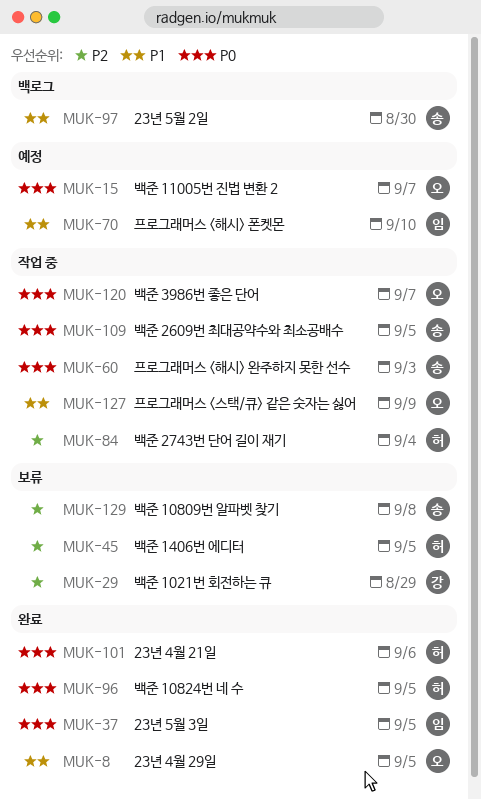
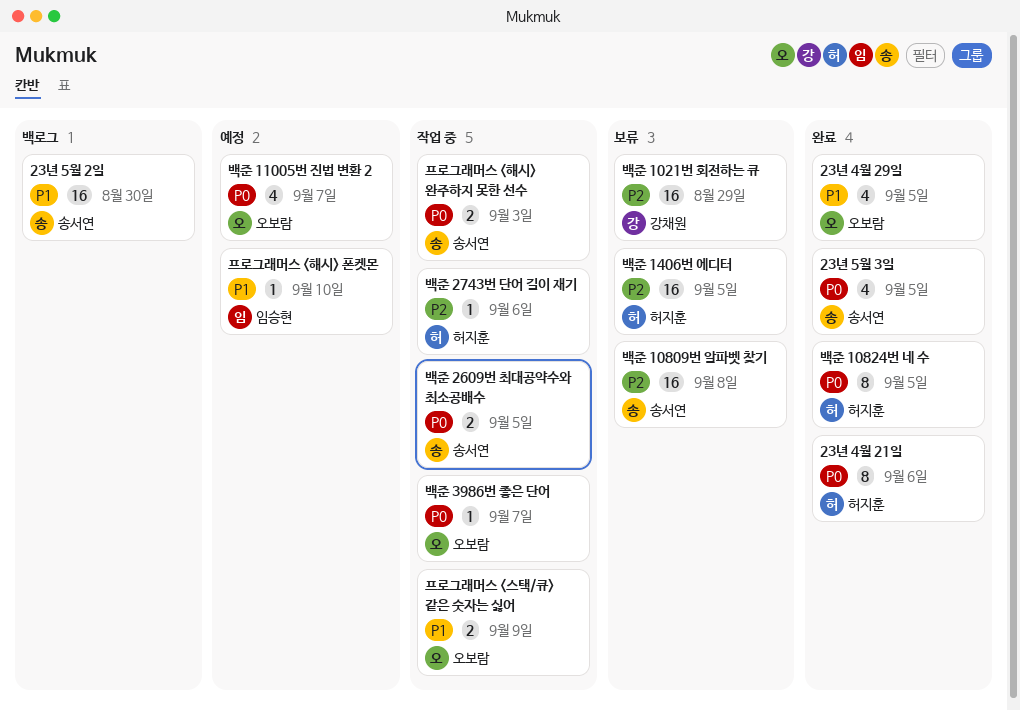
23년 5월 3일, owner: 임승현 -> 송서연
백준 2743번 단어 길이 재기, due: Sep 4 -> Sep 6

